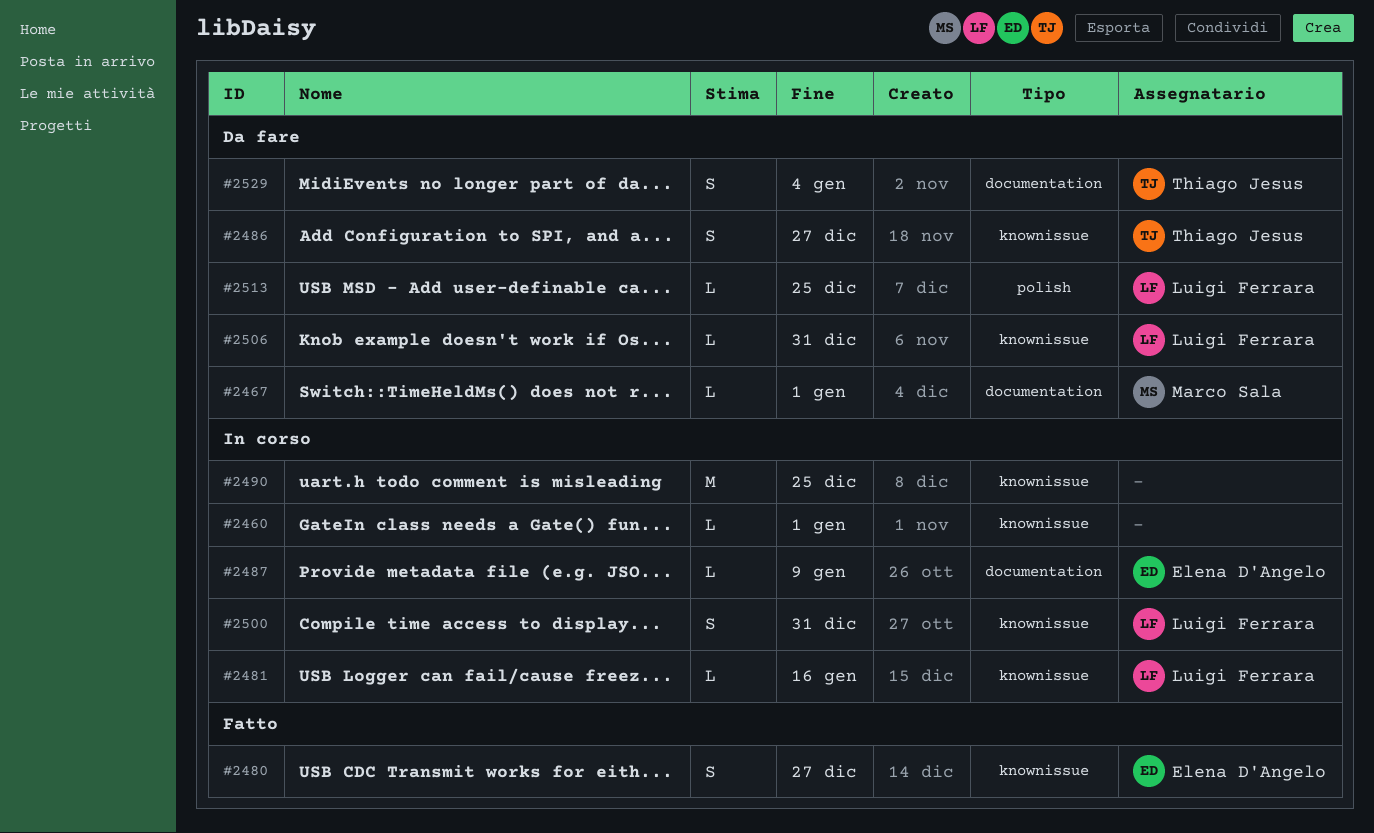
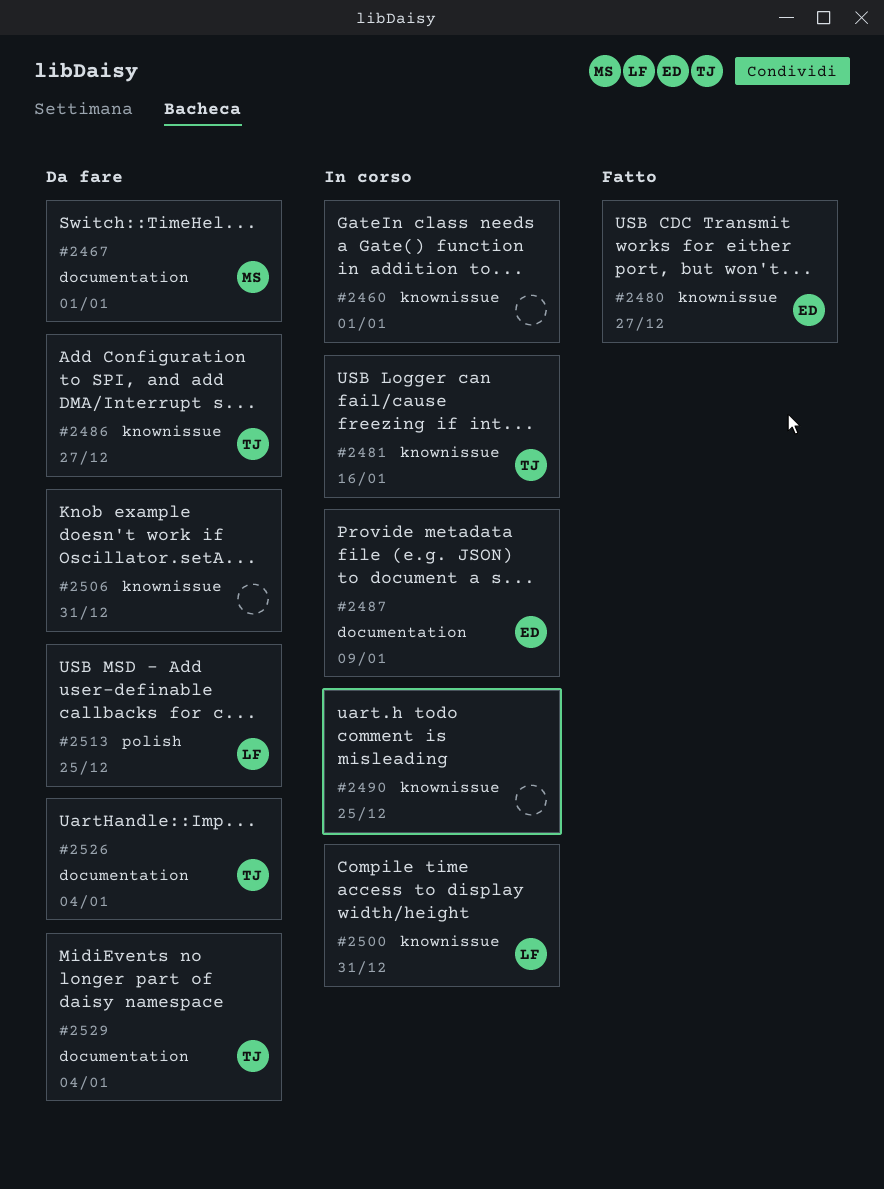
#2481, owner: Luigi Ferrara -> Thiago Jesus
#2506, owner: Luigi Ferrara -> none
#2526: none -> present

